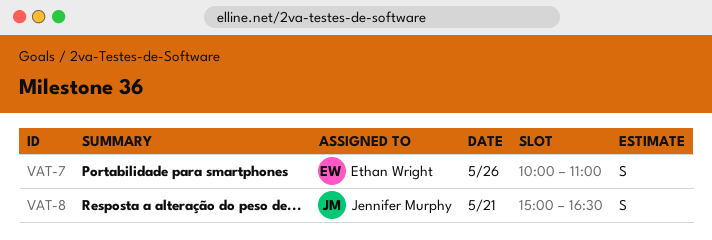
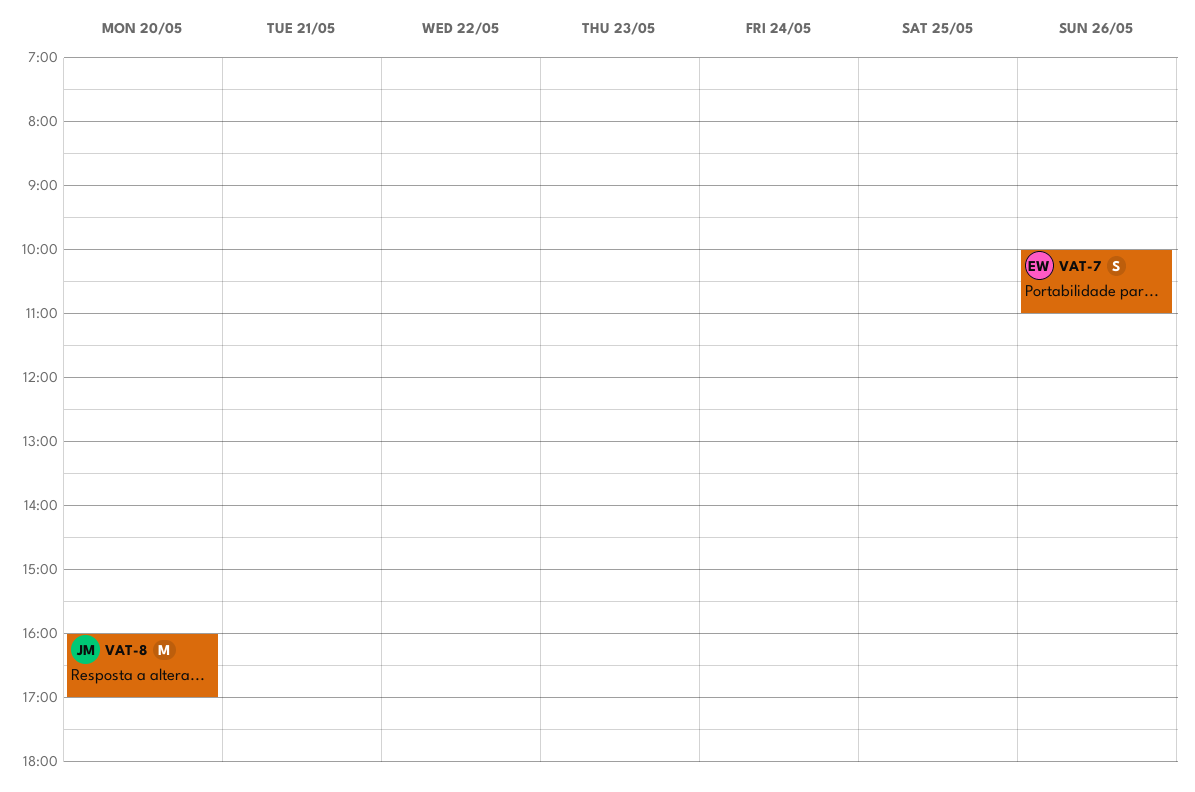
VAT-8, estimate: S -> M
VAT-8, day: May 21 -> May 20
VAT-8, begins: 15:00 -> 16:00
VAT-8, ends: 16:30 -> 17:00

